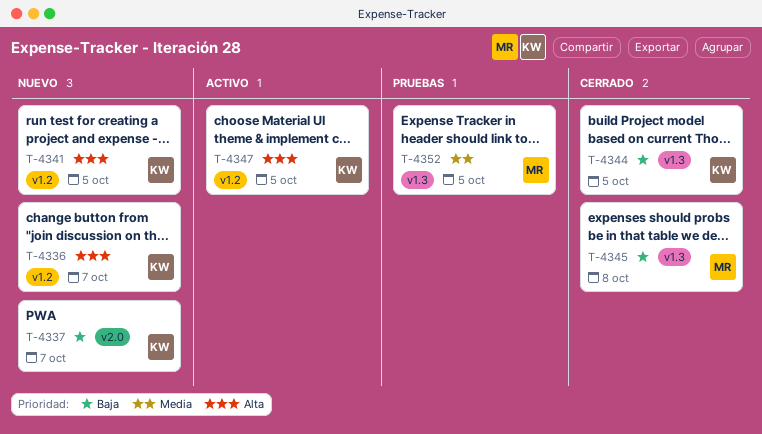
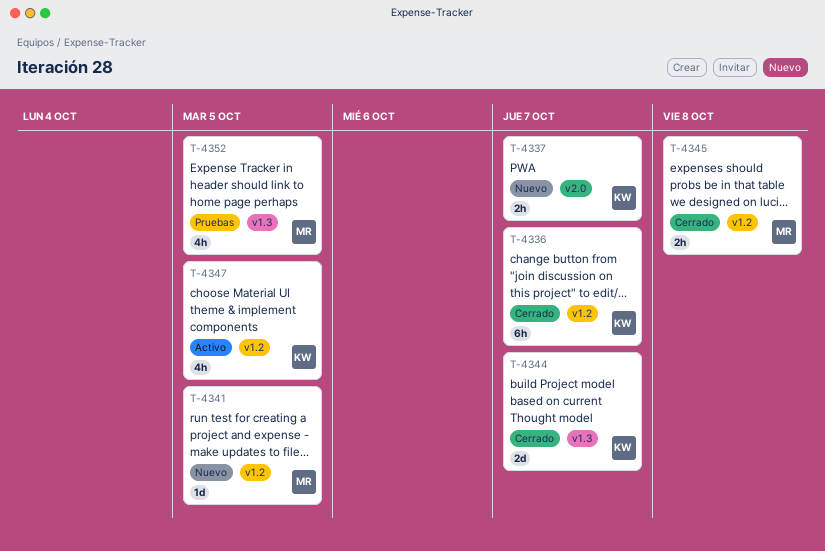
T-4336, status: Nuevo -> Cerrado
T-4341, owner: KW -> MR
T-4344, due: Oct 5 -> Oct 7
T-4345, label: v1.3 -> v1.2

